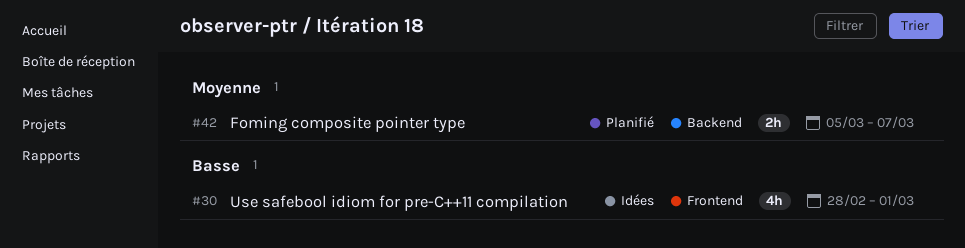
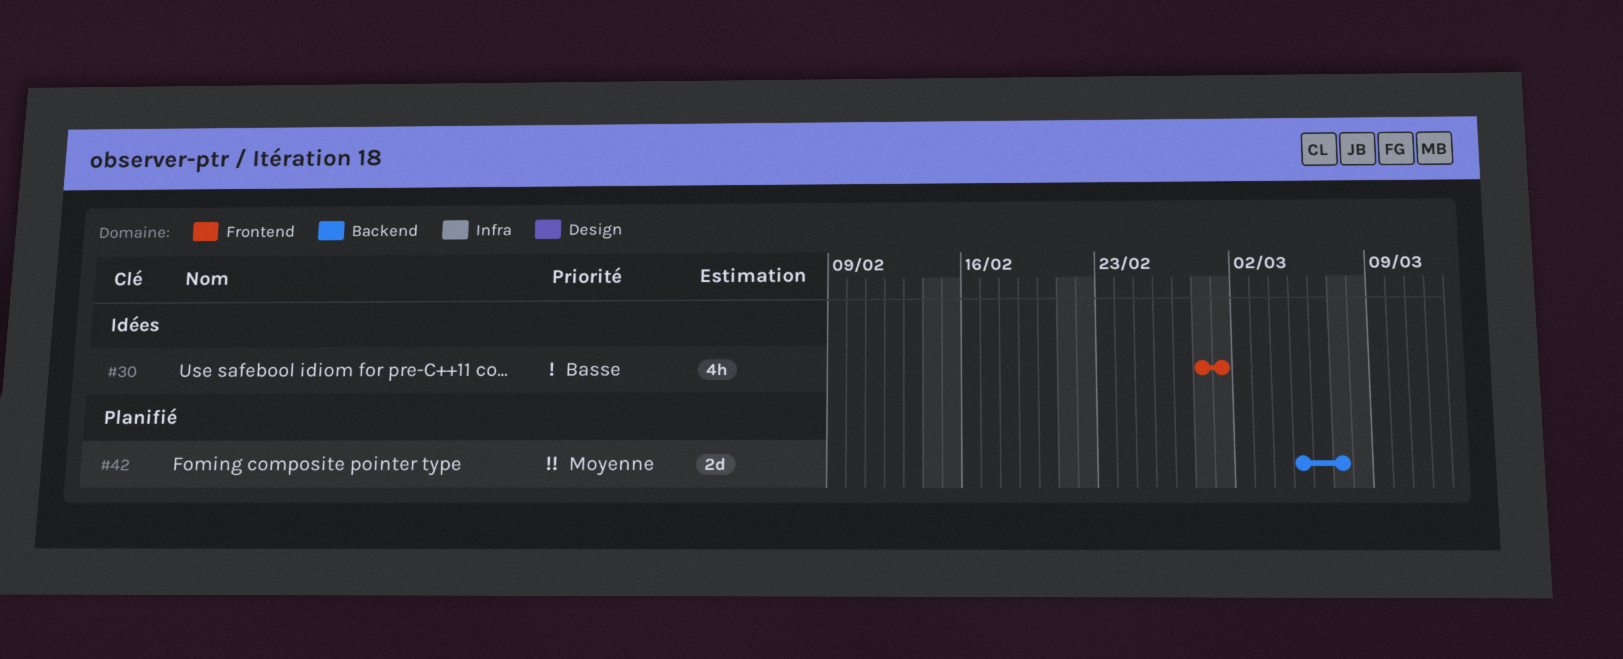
#42, estimate: 2h -> 2d

